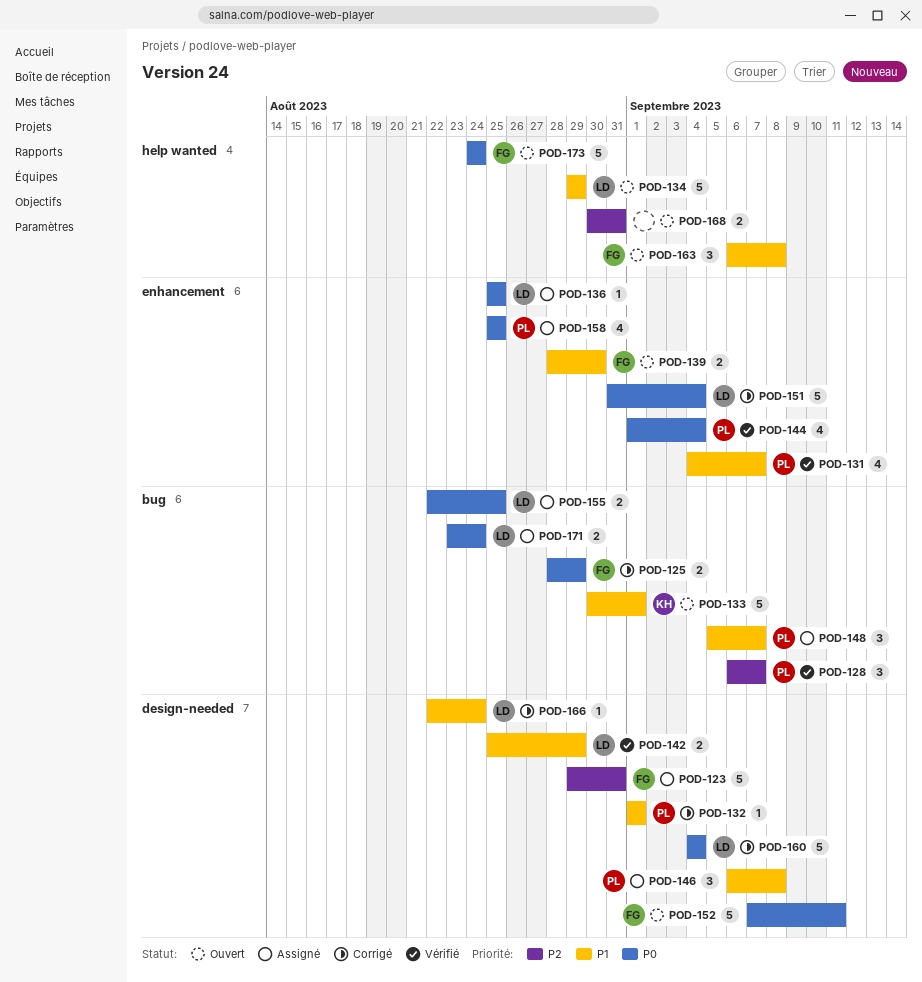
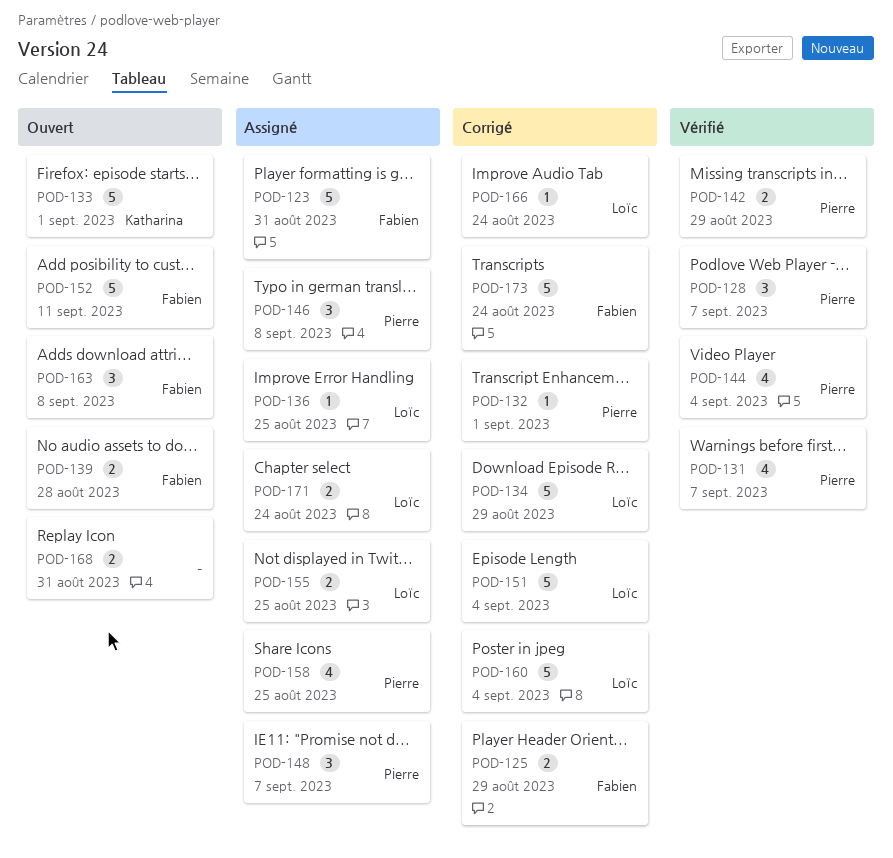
POD-134, status: Ouvert -> Corrigé
POD-139, due: Aug 30 -> Aug 28
POD-142, owner: Loïc -> Pierre
POD-173, status: Ouvert -> Corrigé

